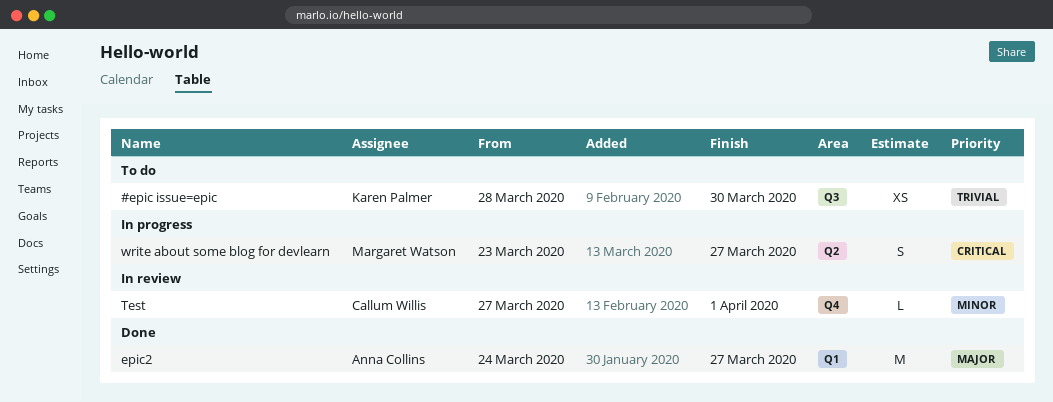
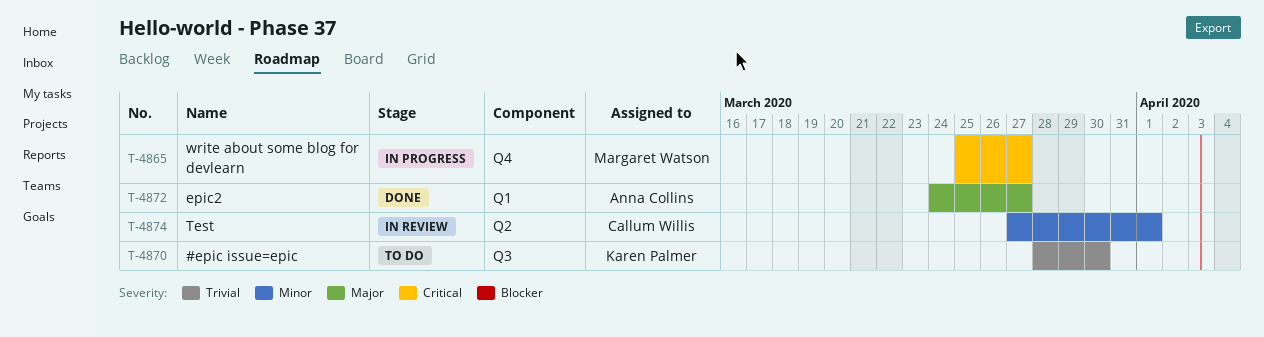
Test, label: Q4 -> Q2
write about some blog for devlearn, label: Q2 -> Q4
write about some blog for devlearn, start: Mar 23 -> Mar 25

